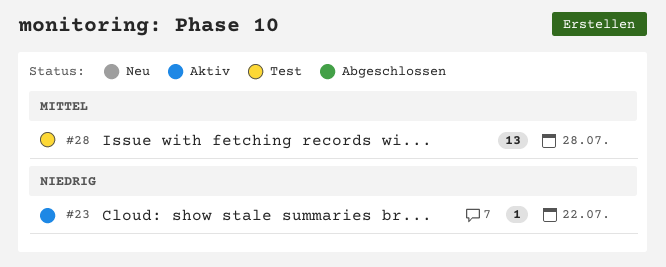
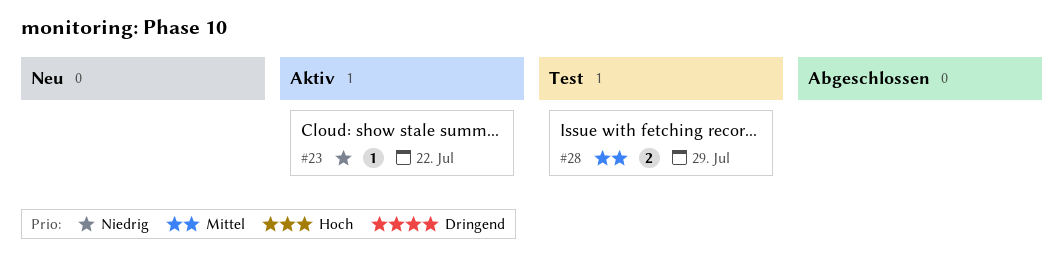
#28, estimate: 13 -> 2
#28, due: Jul 28 -> Jul 29

